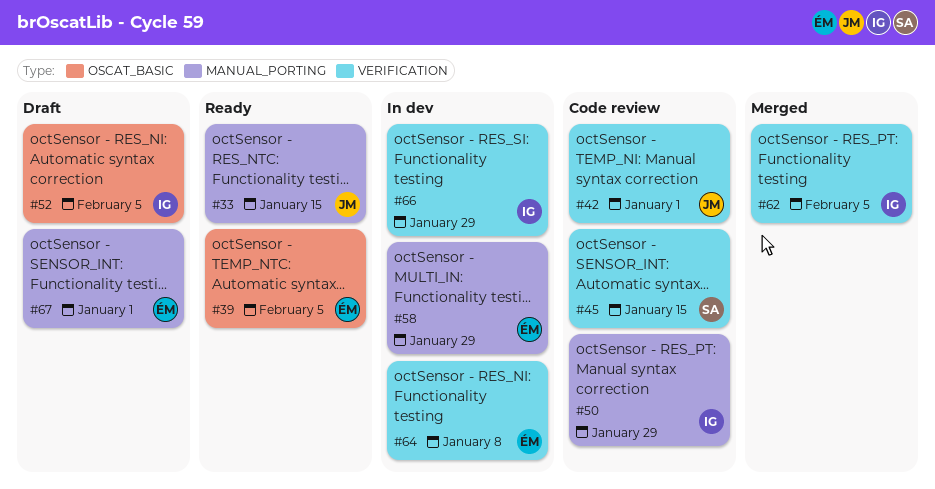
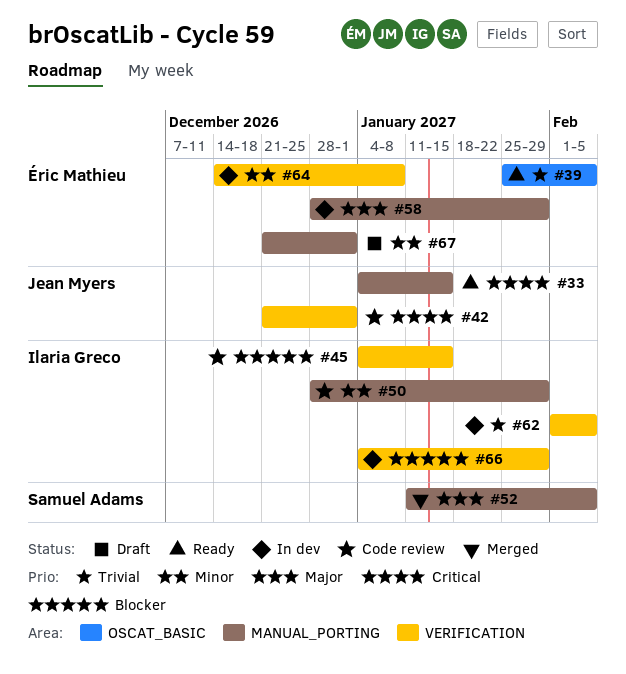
#45, owner: Samuel Adams -> Ilaria Greco
#52, status: Draft -> Merged
#52, owner: Ilaria Greco -> Samuel Adams
#52, label: OSCAT_BASIC -> MANUAL_PORTING
#62, status: Merged -> In dev

